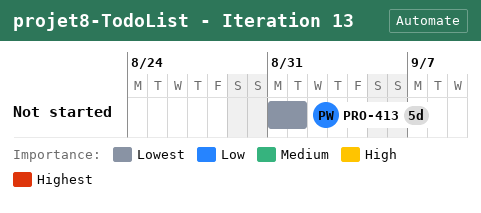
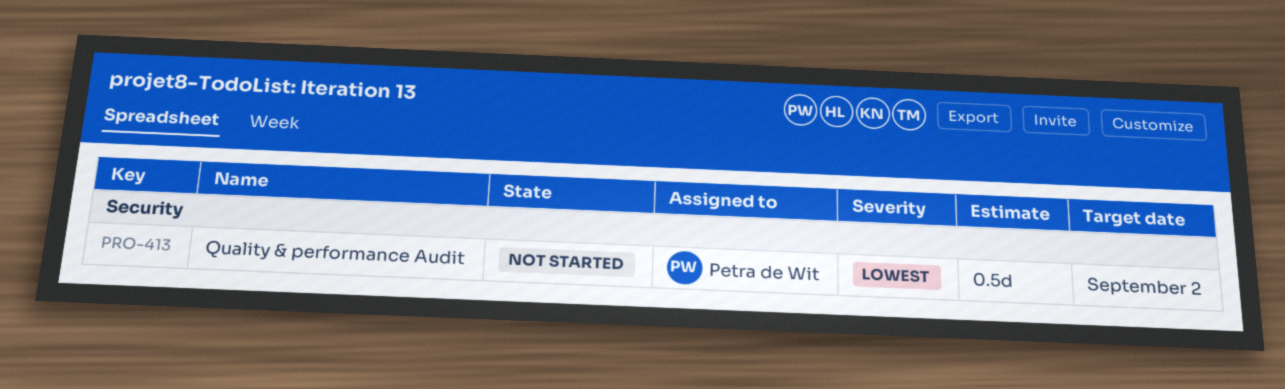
PRO-413, estimate: 5d -> 0.5d
PRO-413, due: Sep 1 -> Sep 2

